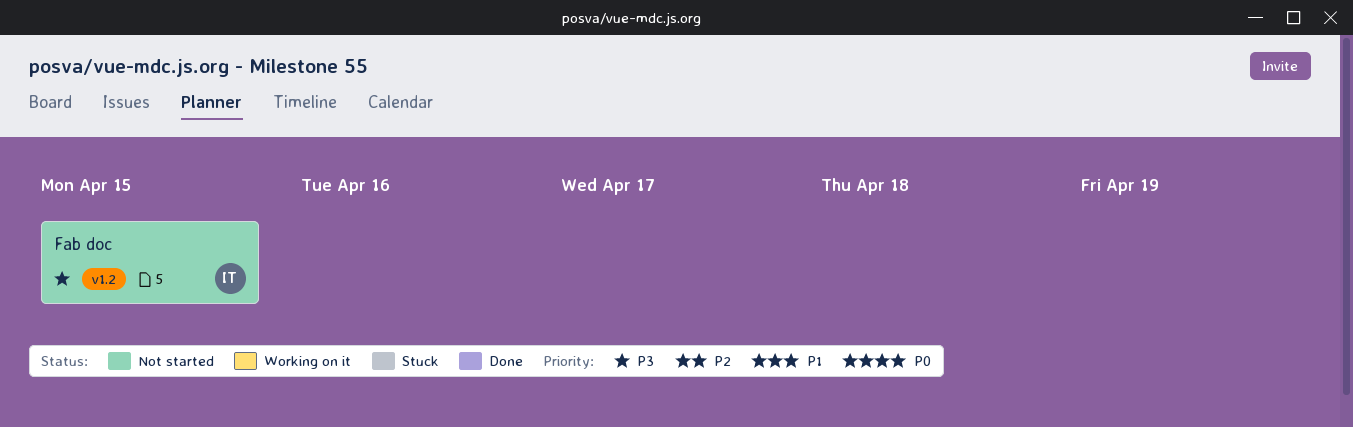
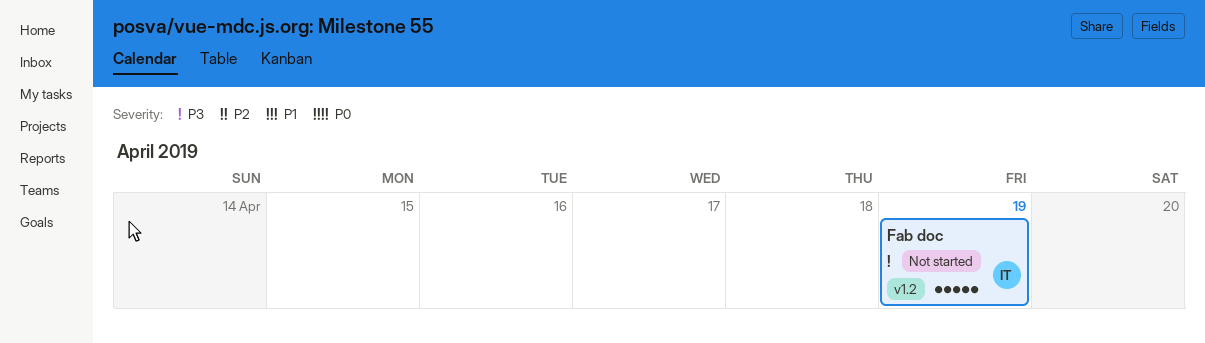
Fab doc, due: Apr 15 -> Apr 19

